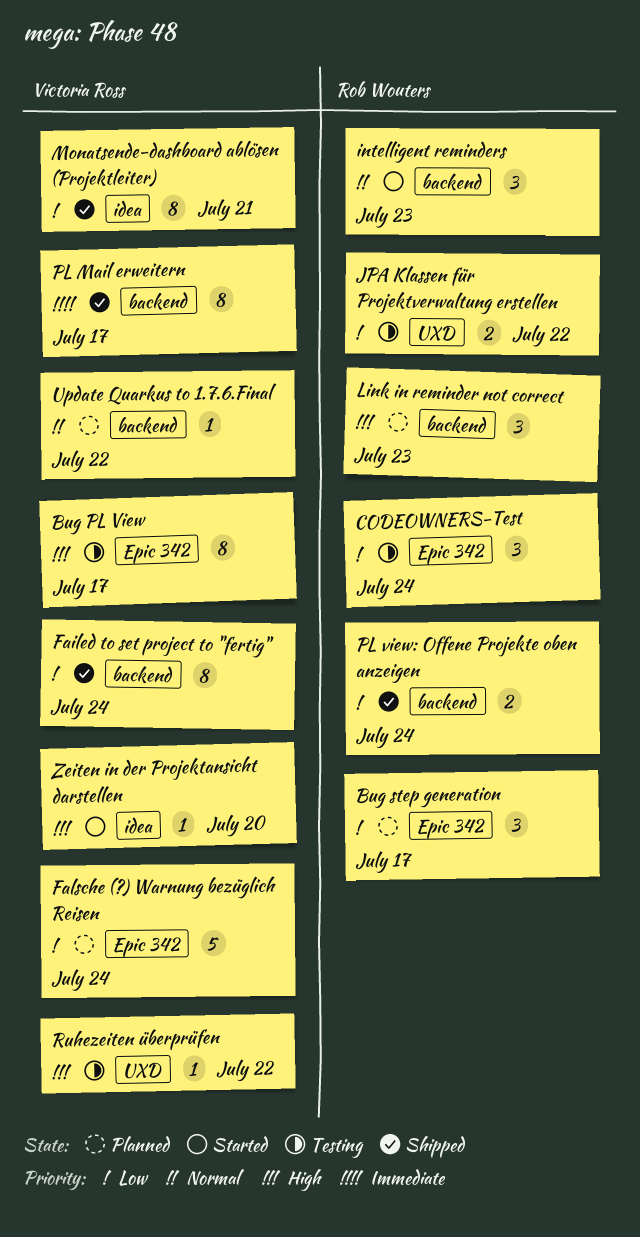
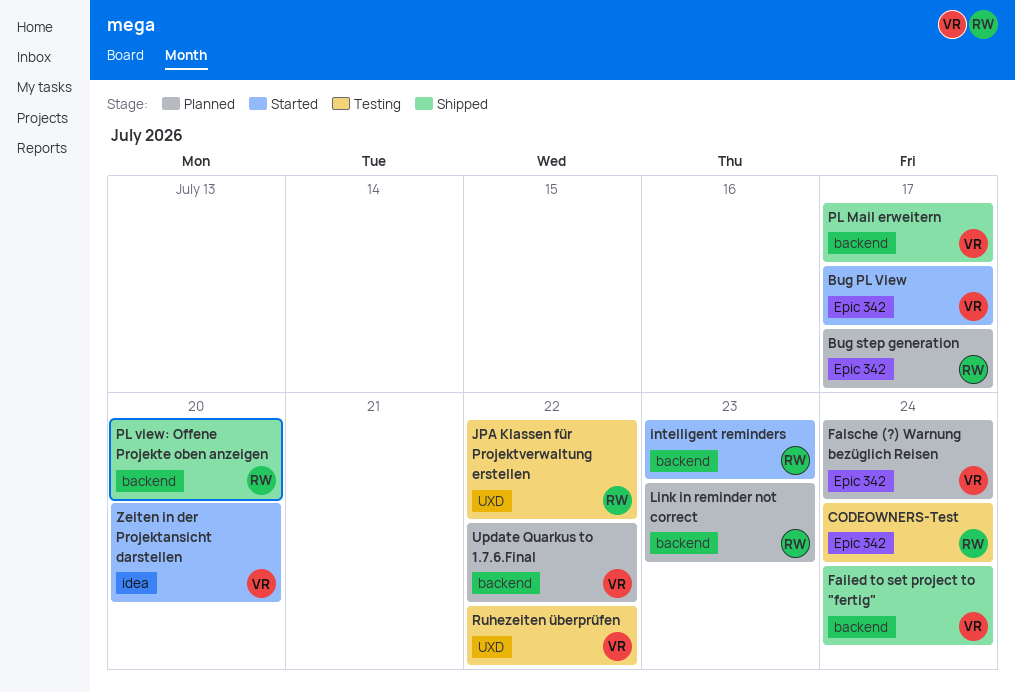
Bug PL View, status: Testing -> Started
Monatsende-dashboard ablösen (Projektleiter): present -> none
PL view: Offene Projekte oben anzeigen, due: Jul 24 -> Jul 20

